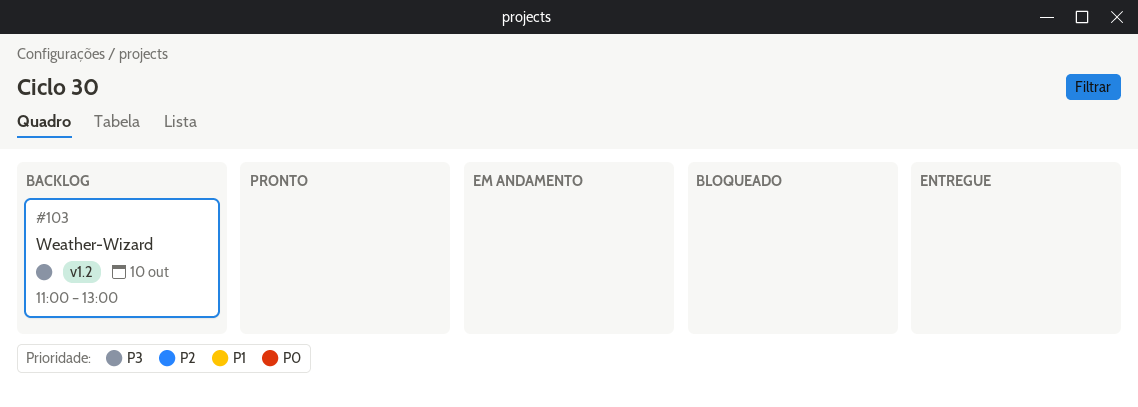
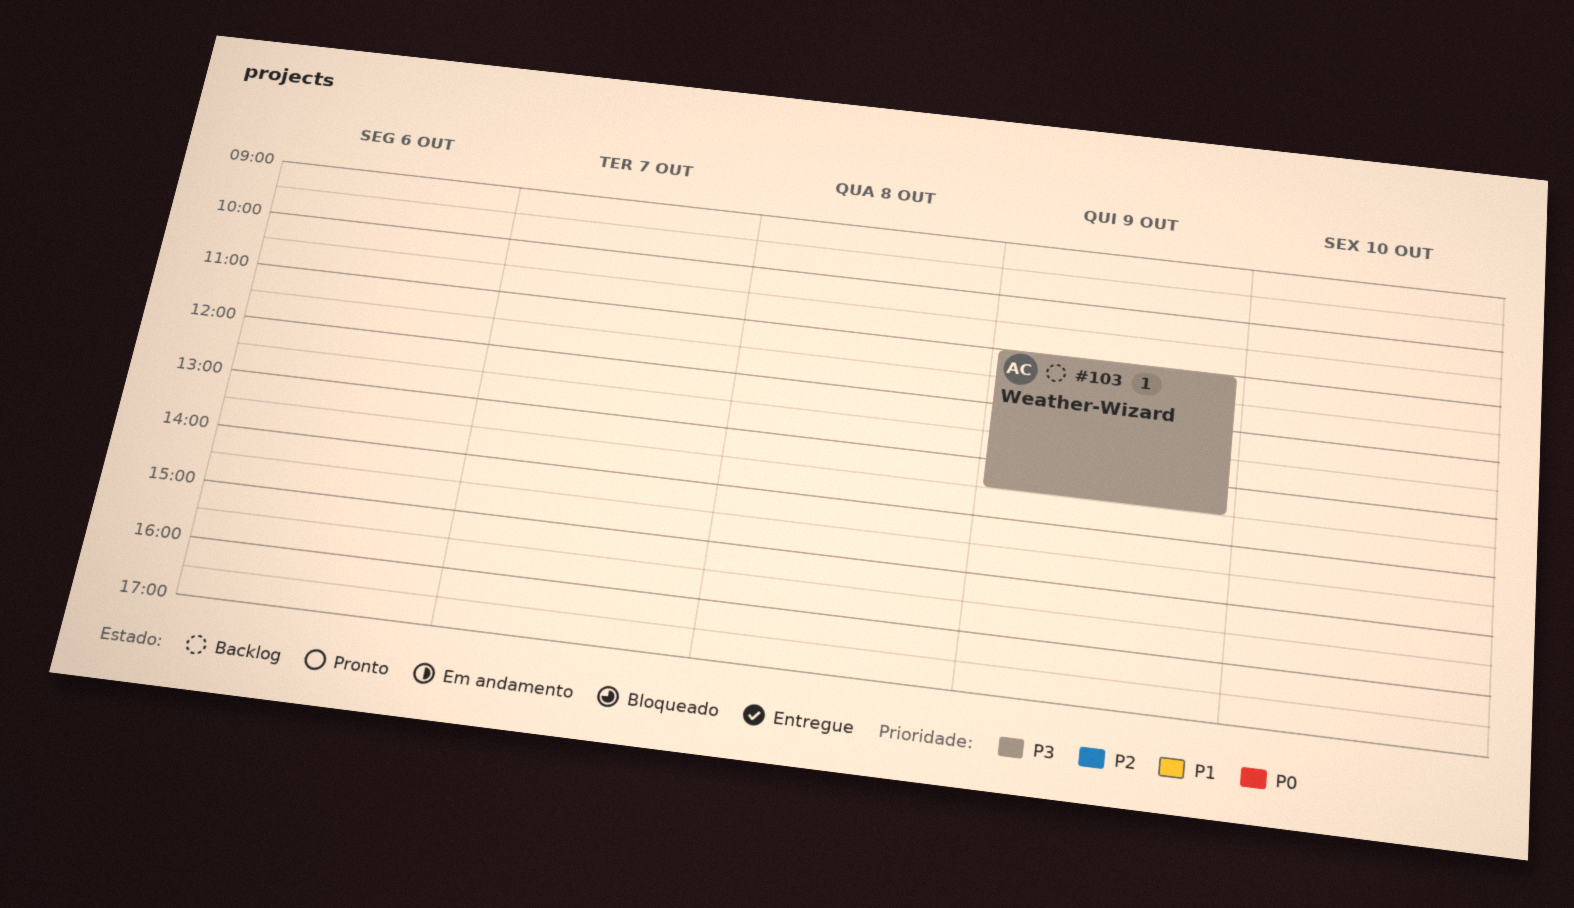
#103, day: Oct 10 -> Oct 9
#103, ends: 13:00 -> 13:30

